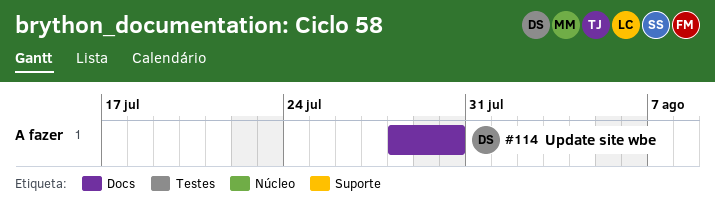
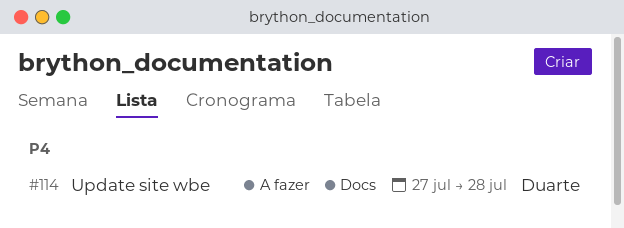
#114, start: Jul 28 -> Jul 27
#114, due: Jul 30 -> Jul 28

